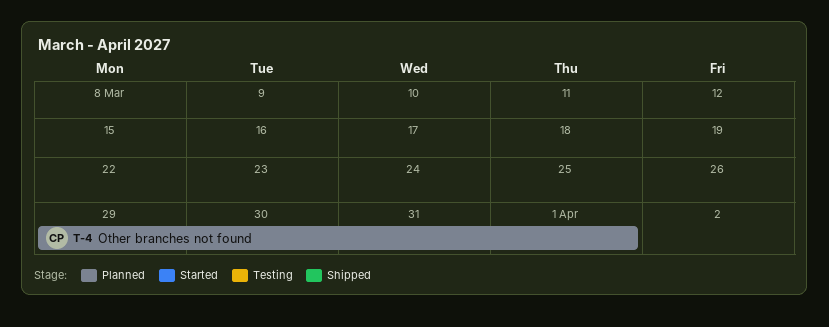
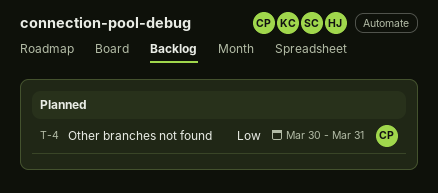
T-4, start: Mar 29 -> Mar 30
T-4, due: Apr 1 -> Mar 31

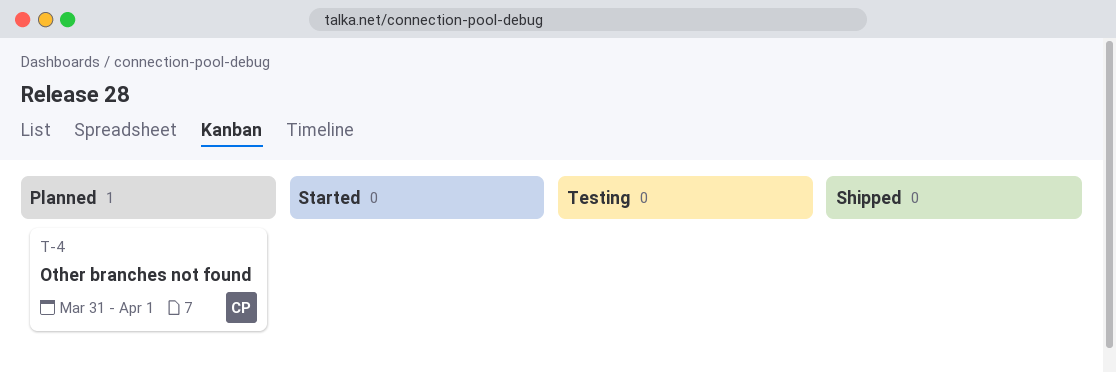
T-4, start: Mar 30 -> Mar 31
T-4, due: Mar 31 -> Apr 1

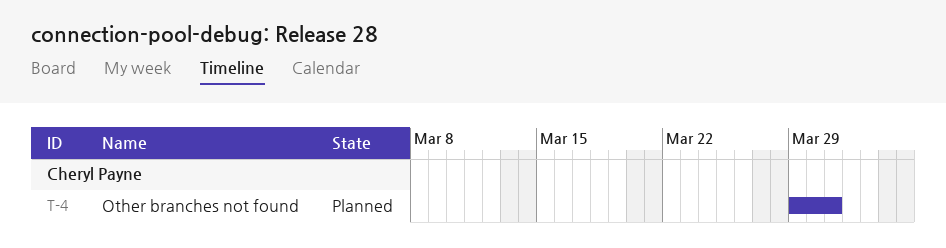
T-4, start: Mar 31 -> Mar 29
T-4, due: Apr 1 -> Mar 31

